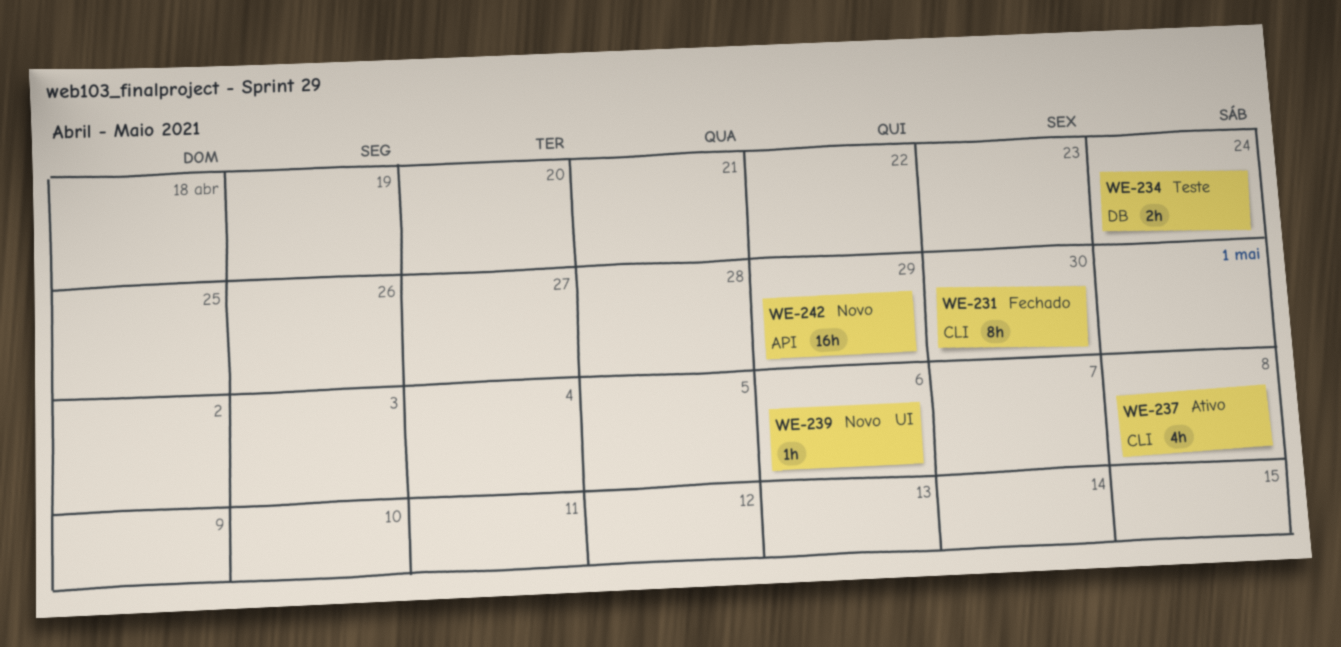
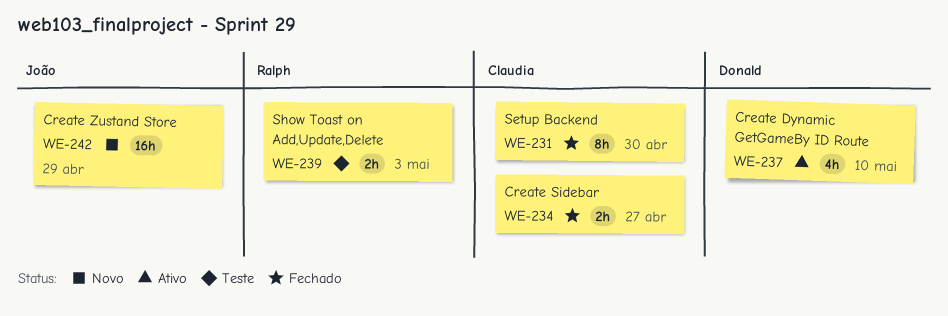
WE-234, status: Teste -> Fechado
WE-234, due: Apr 24 -> Apr 27
WE-237, due: May 8 -> May 10
WE-239, status: Novo -> Teste
WE-239, estimate: 1h -> 2h
WE-239, due: May 6 -> May 3

